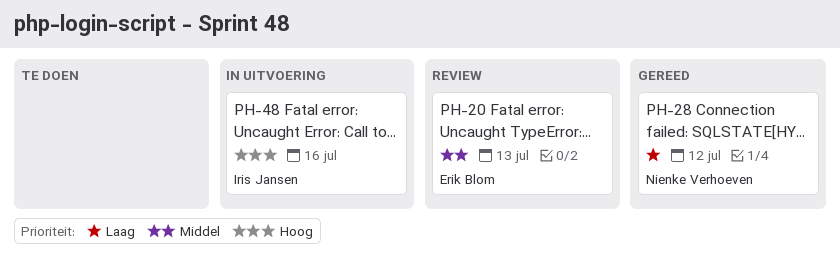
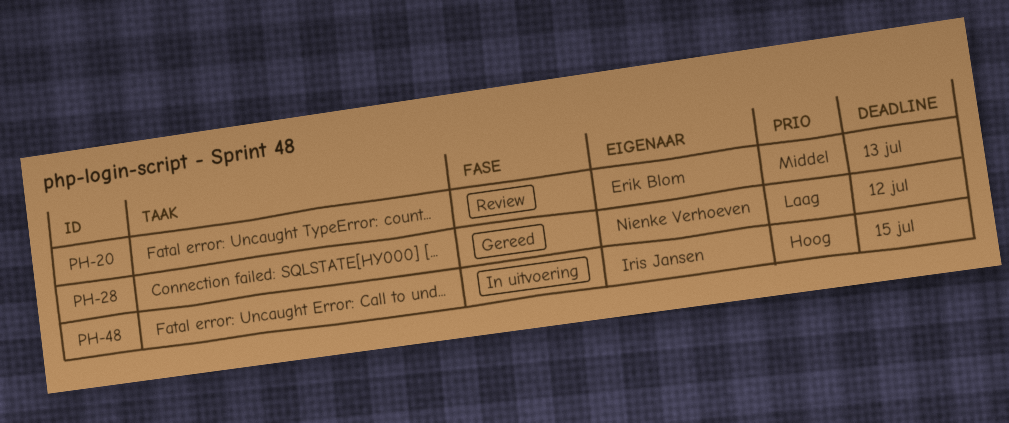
PH-48, due: Jul 16 -> Jul 15

